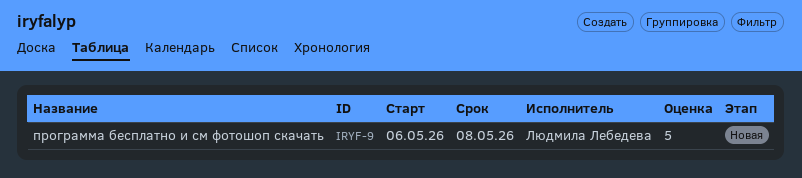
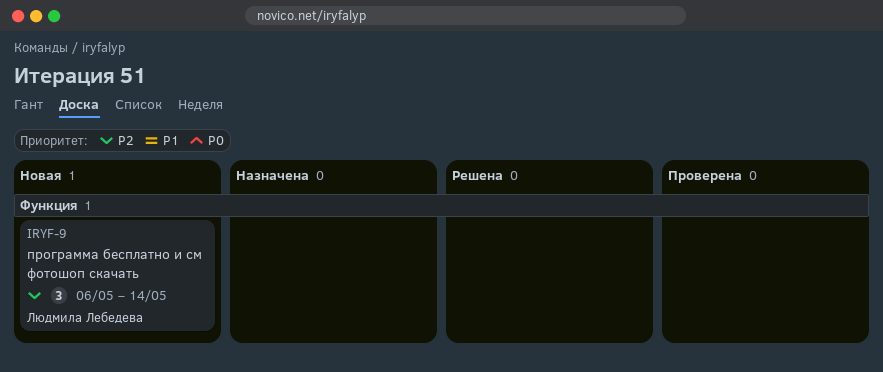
IRYF-9, estimate: 5 -> 3
IRYF-9, due: May 8 -> May 14

